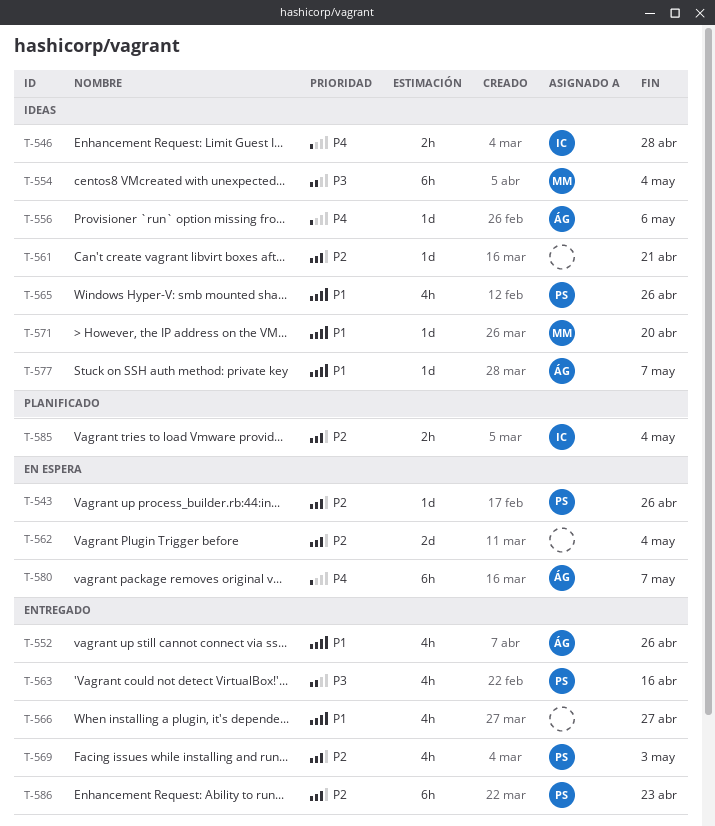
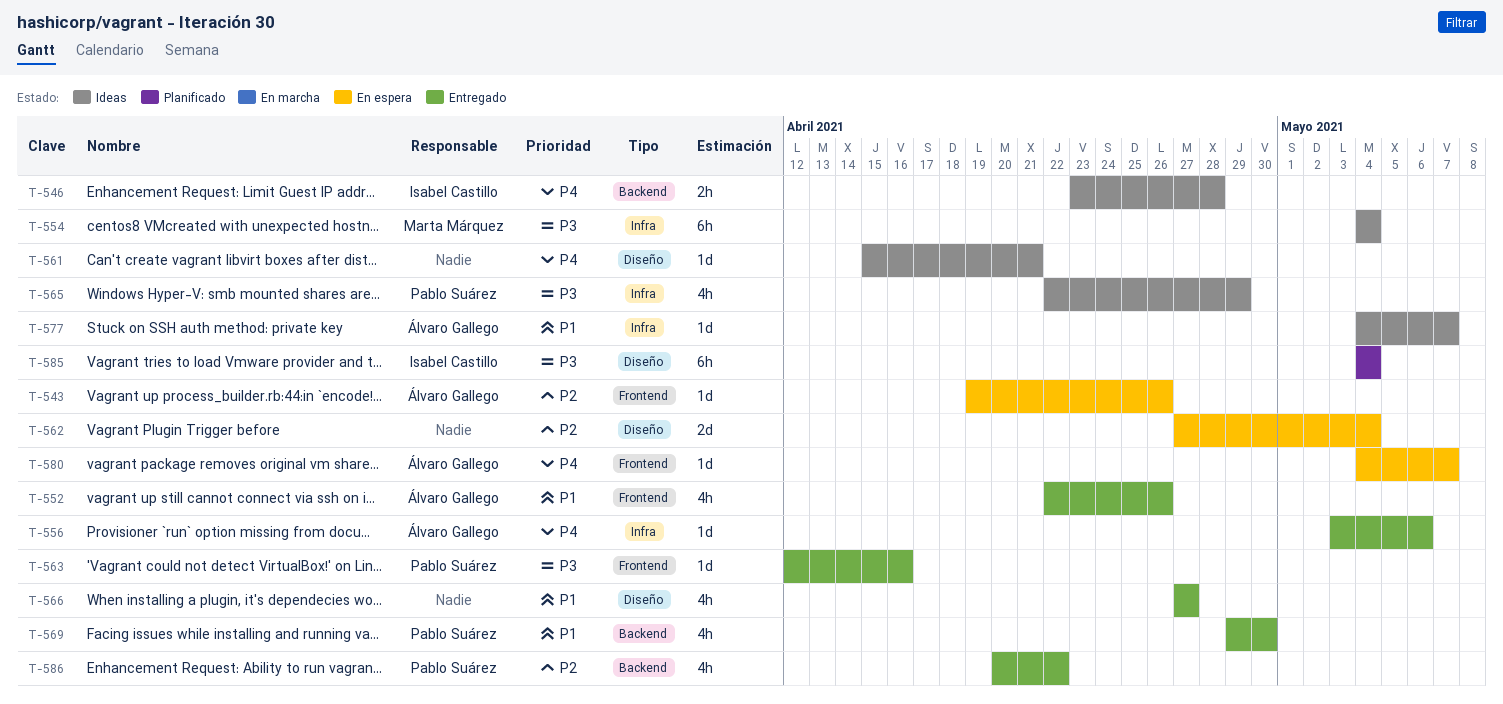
T-543, owner: Pablo Suárez -> Álvaro Gallego
T-556, status: Ideas -> Entregado
T-561, priority: P2 -> P4
T-563, estimate: 4h -> 1d
T-565, priority: P1 -> P3
T-565, due: Apr 26 -> Apr 29
T-569, priority: P2 -> P1
T-569, due: May 3 -> Apr 30
T-571: present -> none
T-580, estimate: 6h -> 1d
T-585, priority: P2 -> P3
T-585, estimate: 2h -> 6h
T-586, estimate: 6h -> 4h
T-586, due: Apr 23 -> Apr 22

